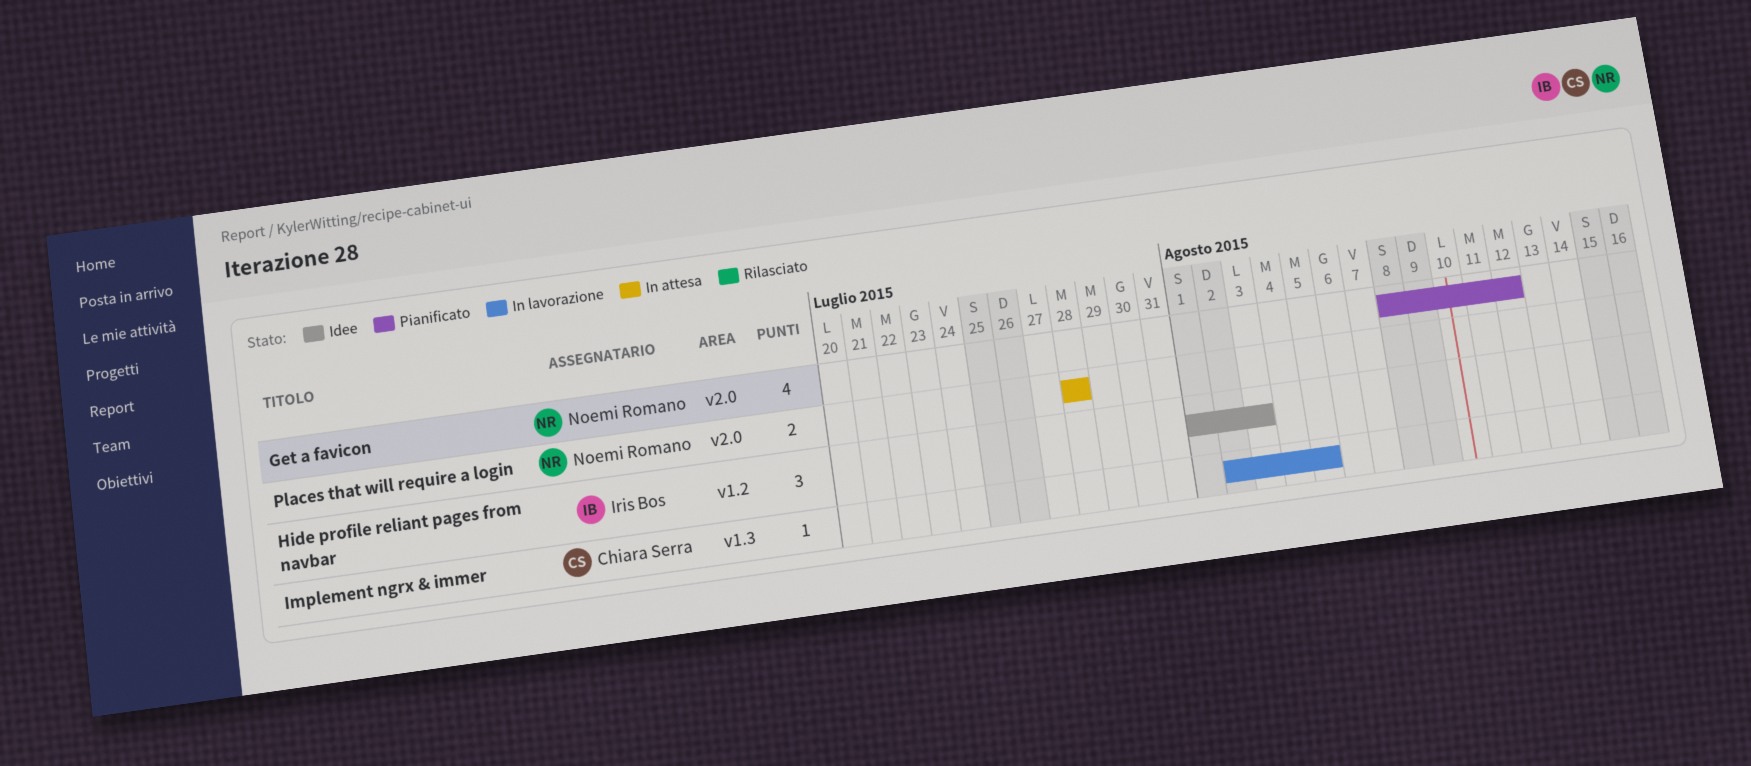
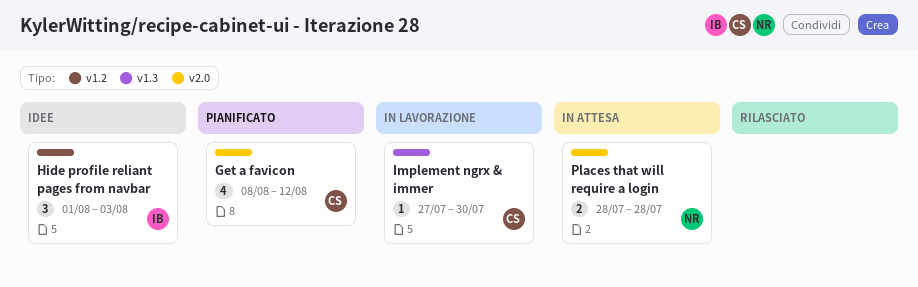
Get a favicon, owner: Noemi Romano -> Chiara Serra
Implement ngrx & immer, start: Aug 2 -> Jul 27
Implement ngrx & immer, due: Aug 5 -> Jul 30

